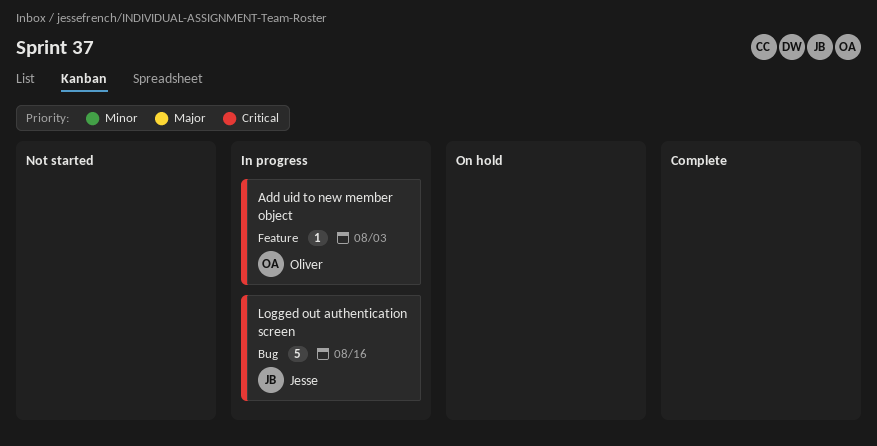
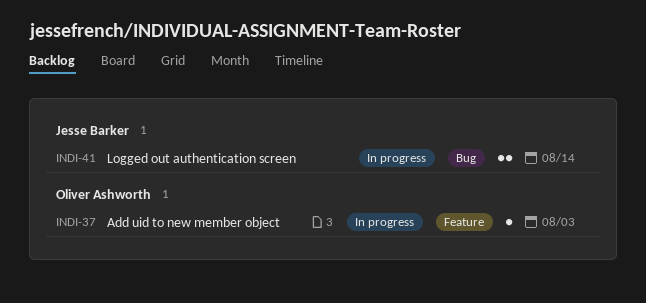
Logged out authentication screen, estimate: 5 -> 2
Logged out authentication screen, due: Aug 16 -> Aug 14

